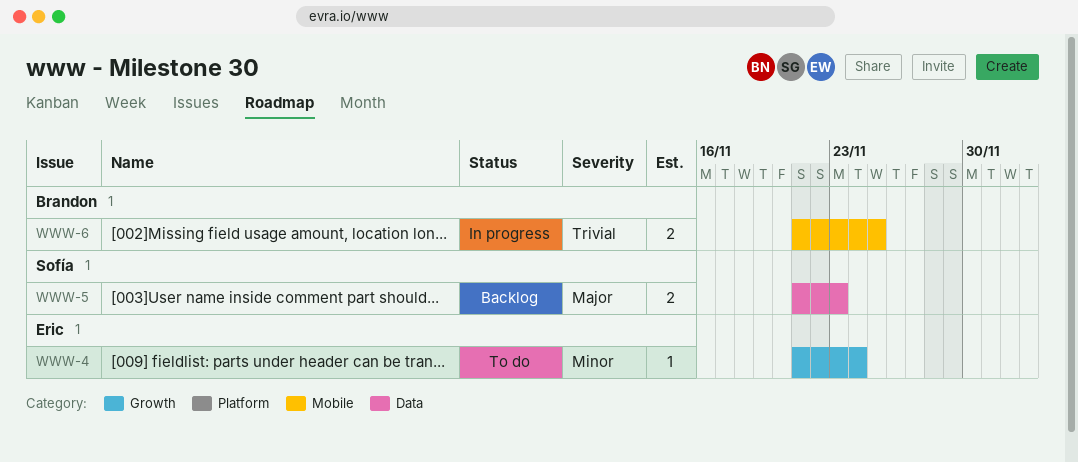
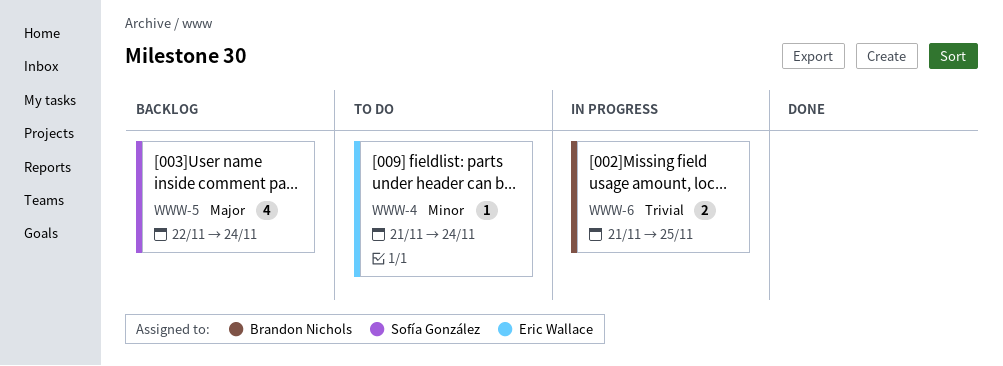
WWW-5, estimate: 2 -> 4
WWW-5, start: Nov 21 -> Nov 22
WWW-5, due: Nov 23 -> Nov 24

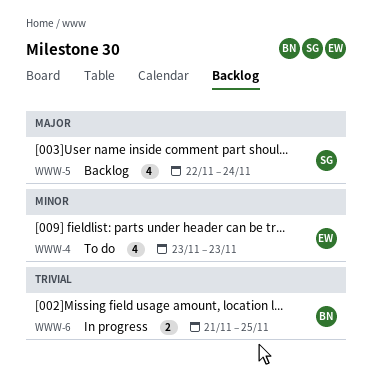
WWW-4, estimate: 1 -> 4
WWW-4, start: Nov 21 -> Nov 23
WWW-4, due: Nov 24 -> Nov 23

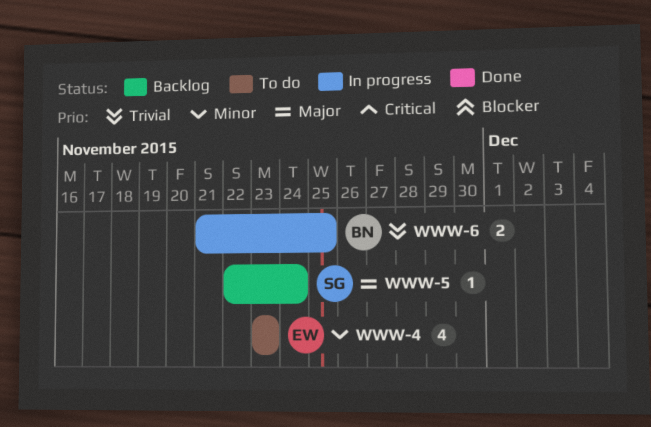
WWW-5, estimate: 4 -> 1

